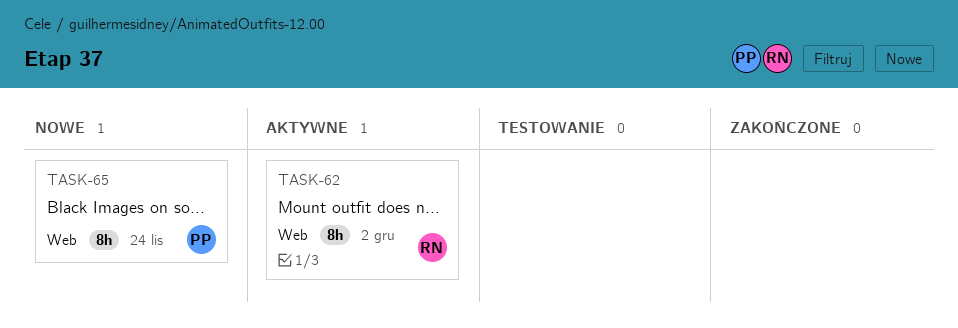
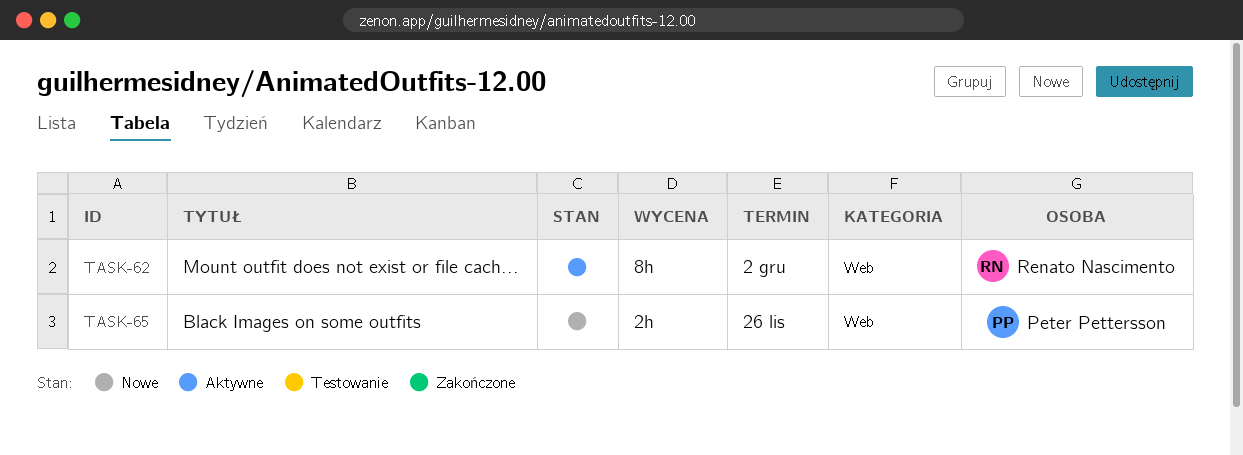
TASK-65, estimate: 8h -> 2h
TASK-65, due: Nov 24 -> Nov 26

